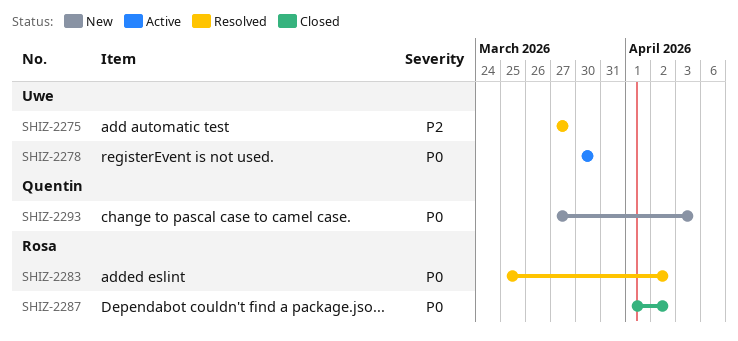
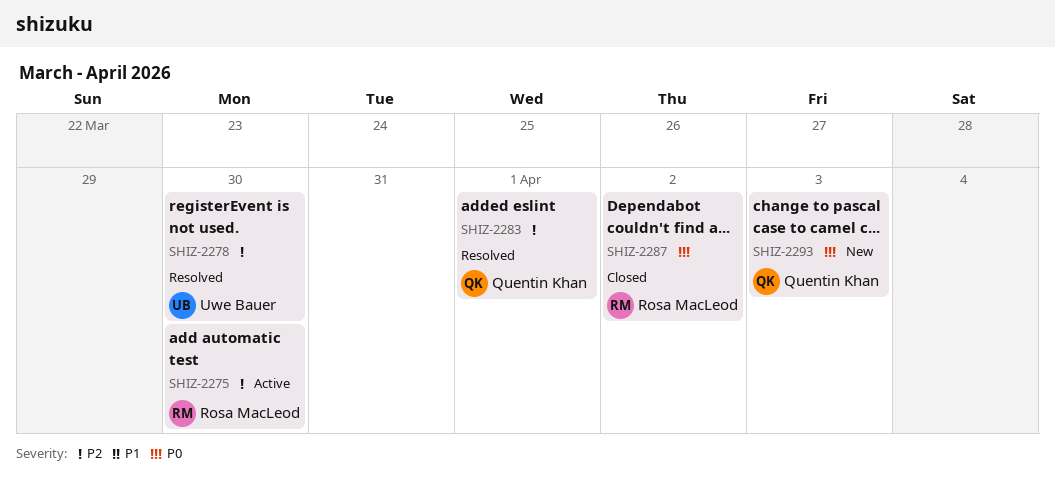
SHIZ-2275, status: Resolved -> Active
SHIZ-2275, owner: Uwe Bauer -> Rosa MacLeod
SHIZ-2275, due: Mar 27 -> Mar 30
SHIZ-2278, status: Active -> Resolved
SHIZ-2278, priority: P0 -> P2
SHIZ-2283, owner: Rosa MacLeod -> Quentin Khan
SHIZ-2283, priority: P0 -> P2
SHIZ-2283, due: Apr 2 -> Apr 1

